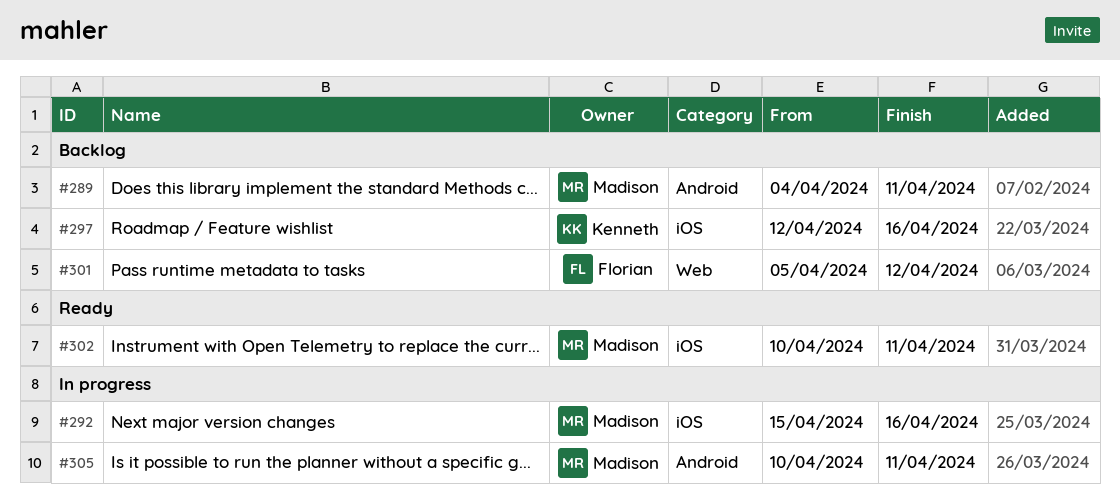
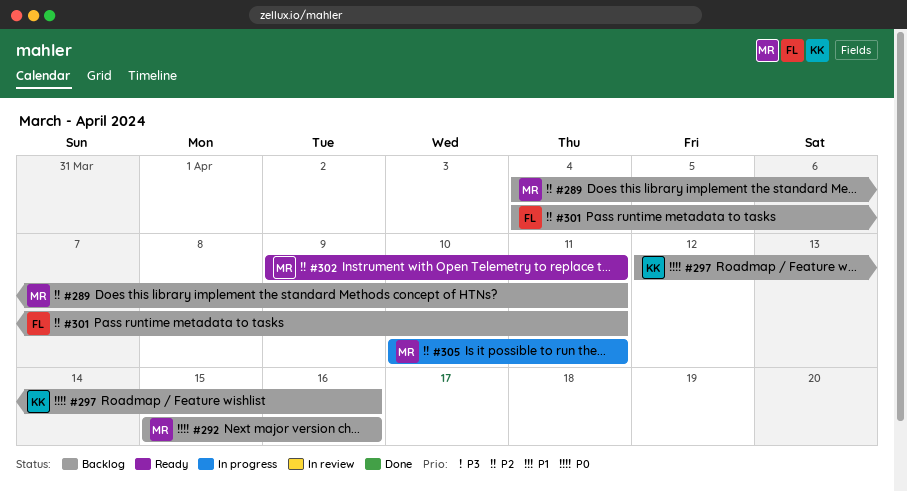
#292, status: In progress -> Backlog
#301, start: Apr 5 -> Apr 4
#301, due: Apr 12 -> Apr 11
#302, start: Apr 10 -> Apr 9

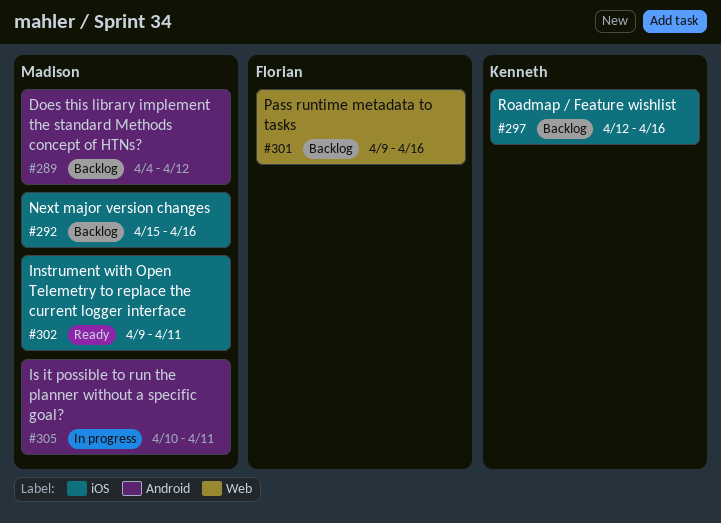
#289, due: Apr 11 -> Apr 12
#301, start: Apr 4 -> Apr 9
#301, due: Apr 11 -> Apr 16

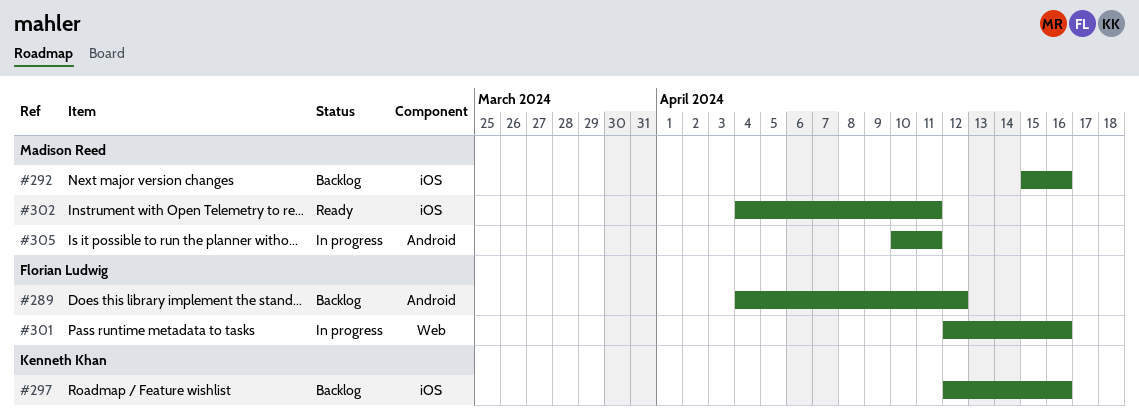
#289, owner: Madison Reed -> Florian Ludwig
#301, status: Backlog -> In progress
#301, start: Apr 9 -> Apr 12
#302, start: Apr 9 -> Apr 4

